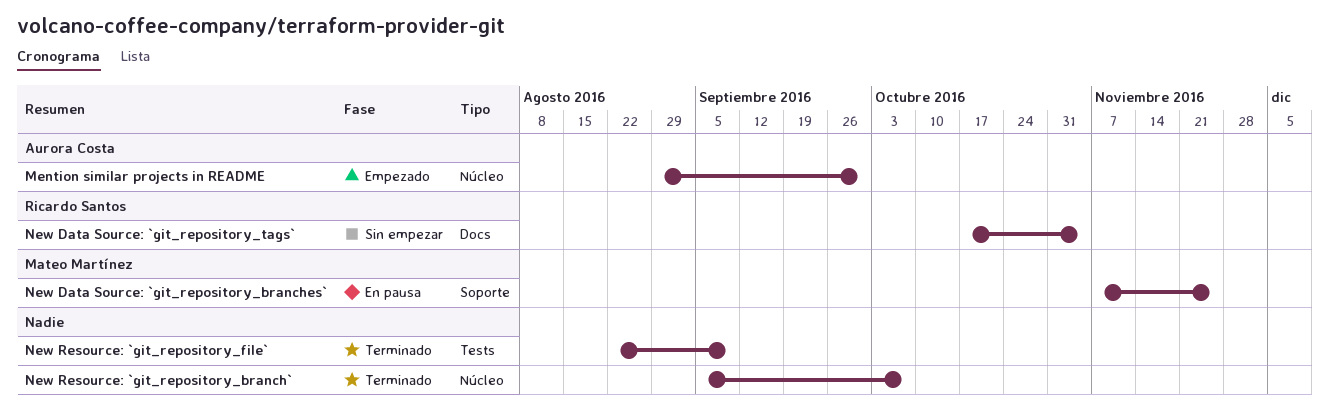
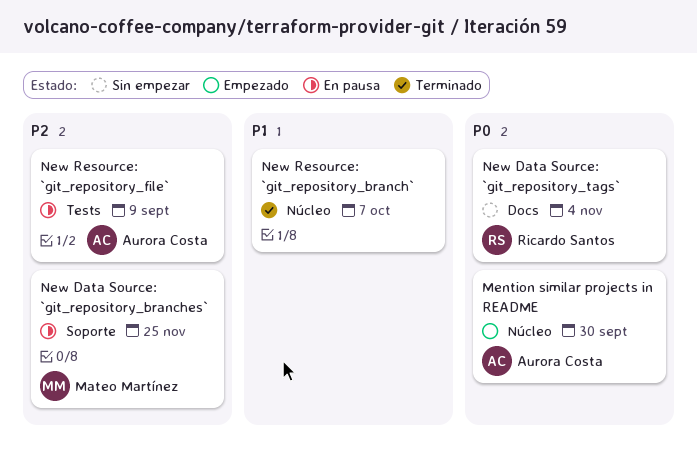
New Resource: `git_repository_file`, status: Terminado -> En pausa
New Resource: `git_repository_file`, owner: none -> Aurora Costa

